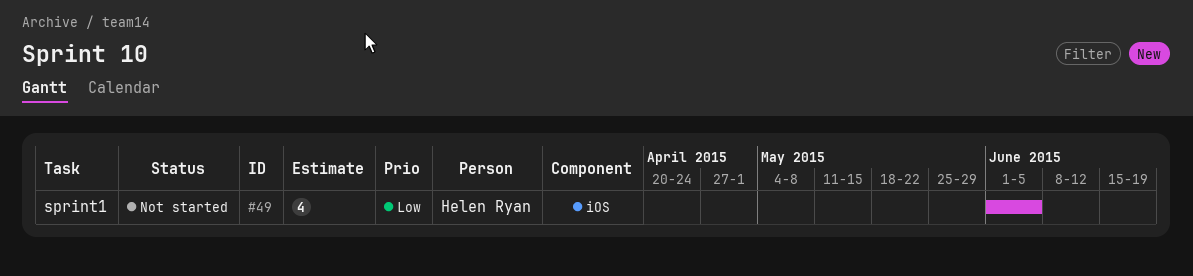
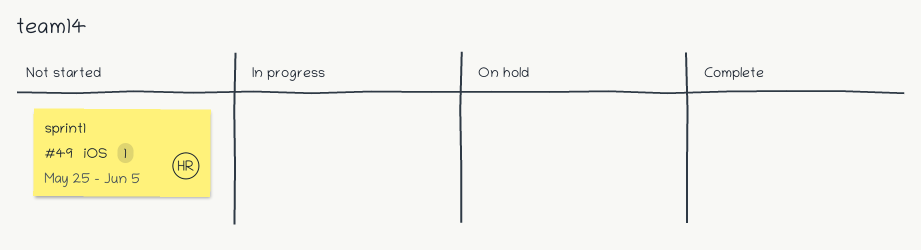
#49, estimate: 4 -> 1
#49, start: Jun 1 -> May 25

